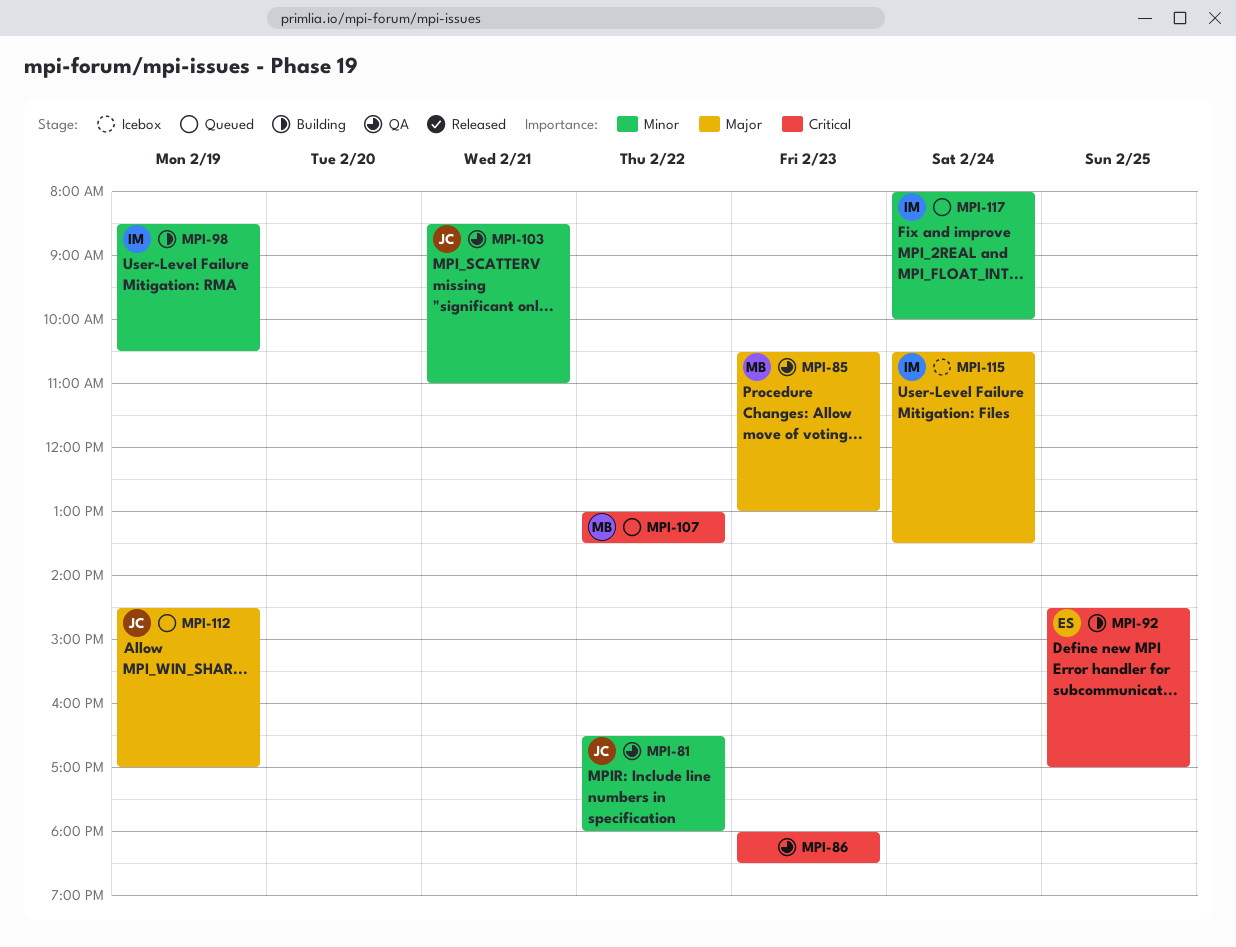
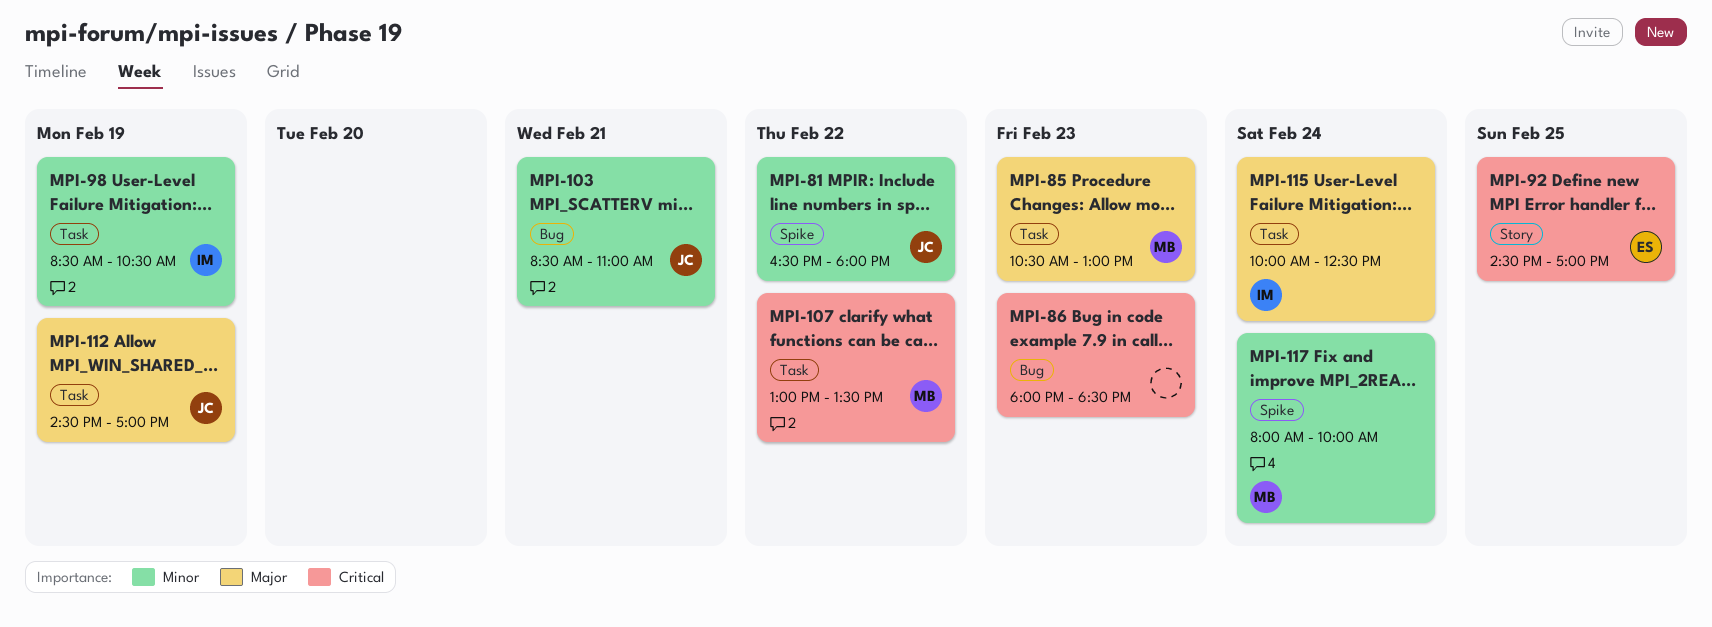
MPI-115, begins: 10:30 -> 10:00
MPI-115, ends: 13:30 -> 12:30
MPI-117, owner: IM -> MB

